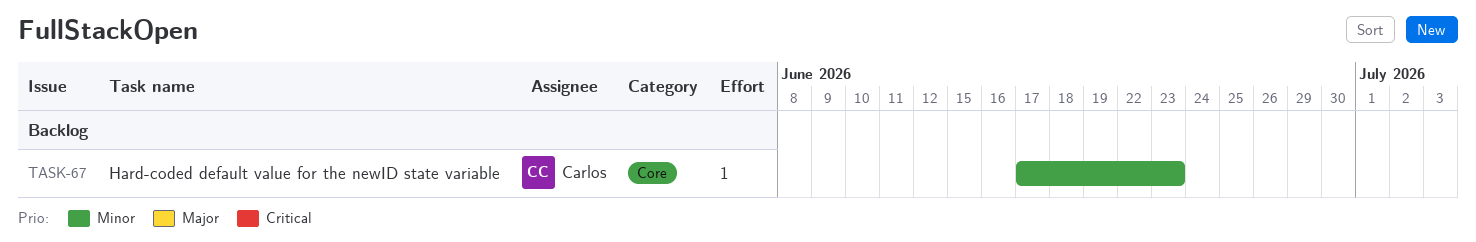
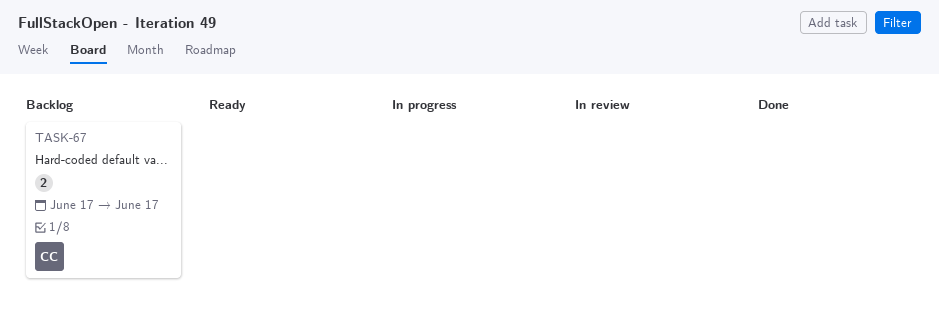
TASK-67, estimate: 1 -> 2
TASK-67, due: Jun 23 -> Jun 17

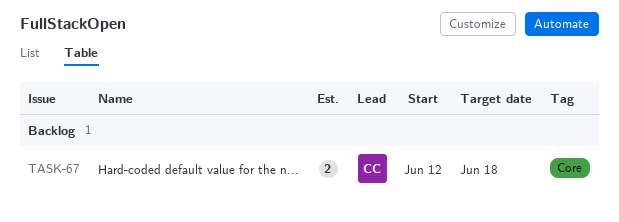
TASK-67, start: Jun 17 -> Jun 12
TASK-67, due: Jun 17 -> Jun 18

